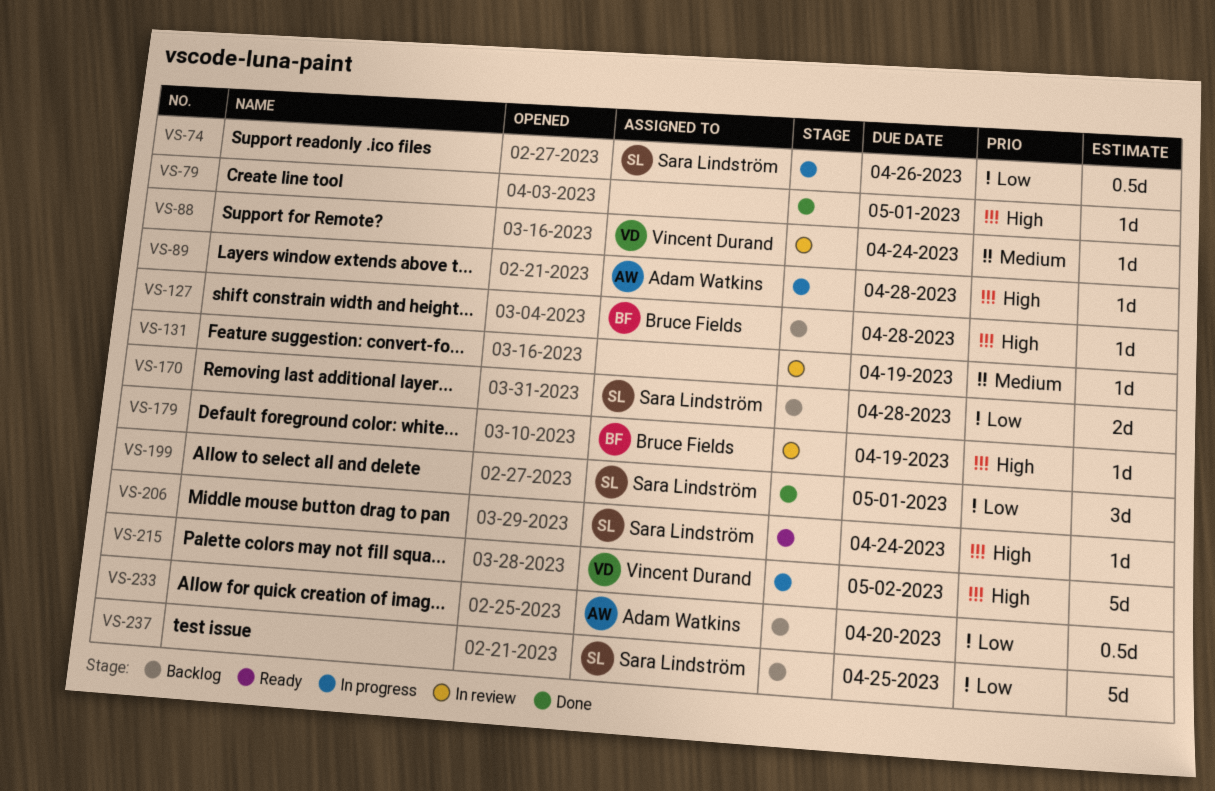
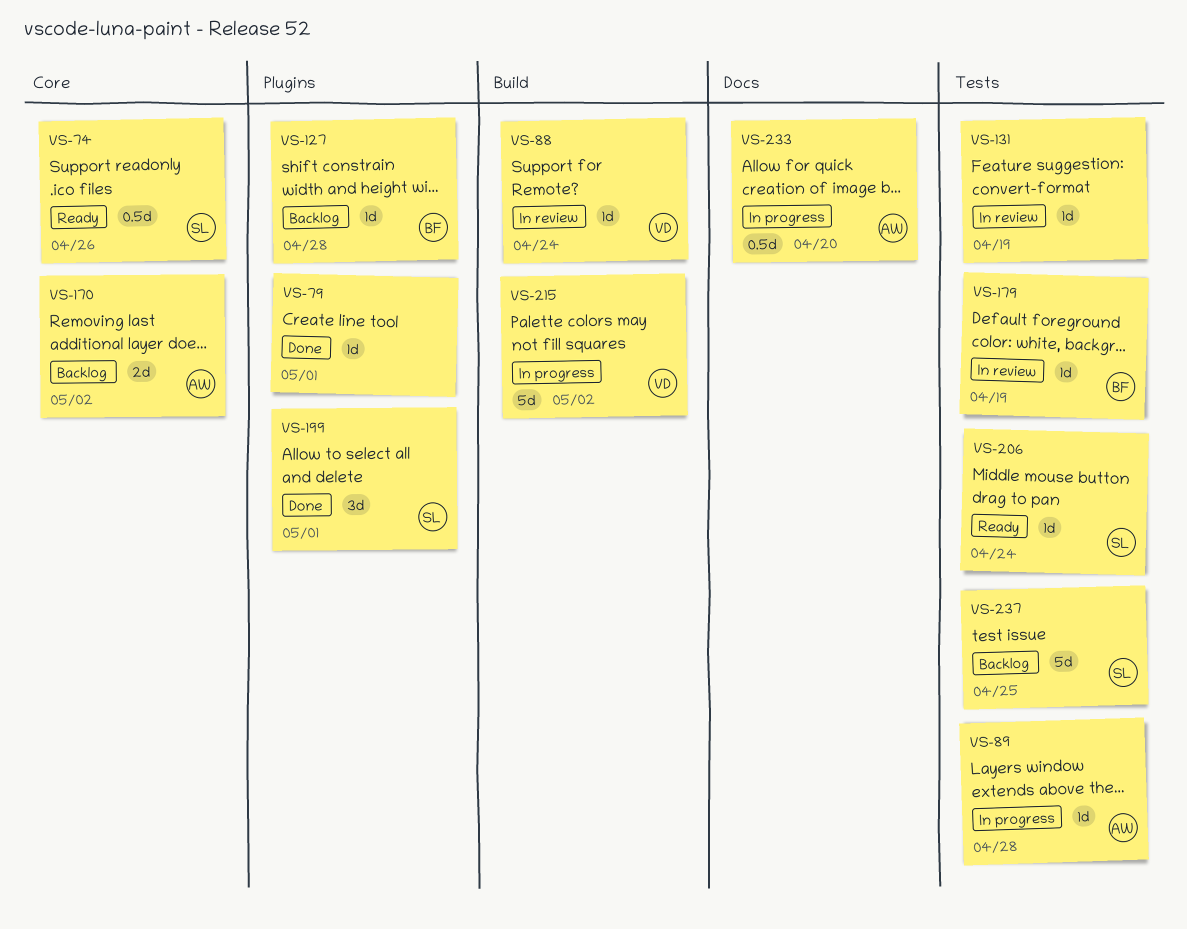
VS-74, status: In progress -> Ready
VS-170, owner: Sara Lindström -> Adam Watkins
VS-170, due: Apr 28 -> May 2
VS-233, status: Backlog -> In progress

